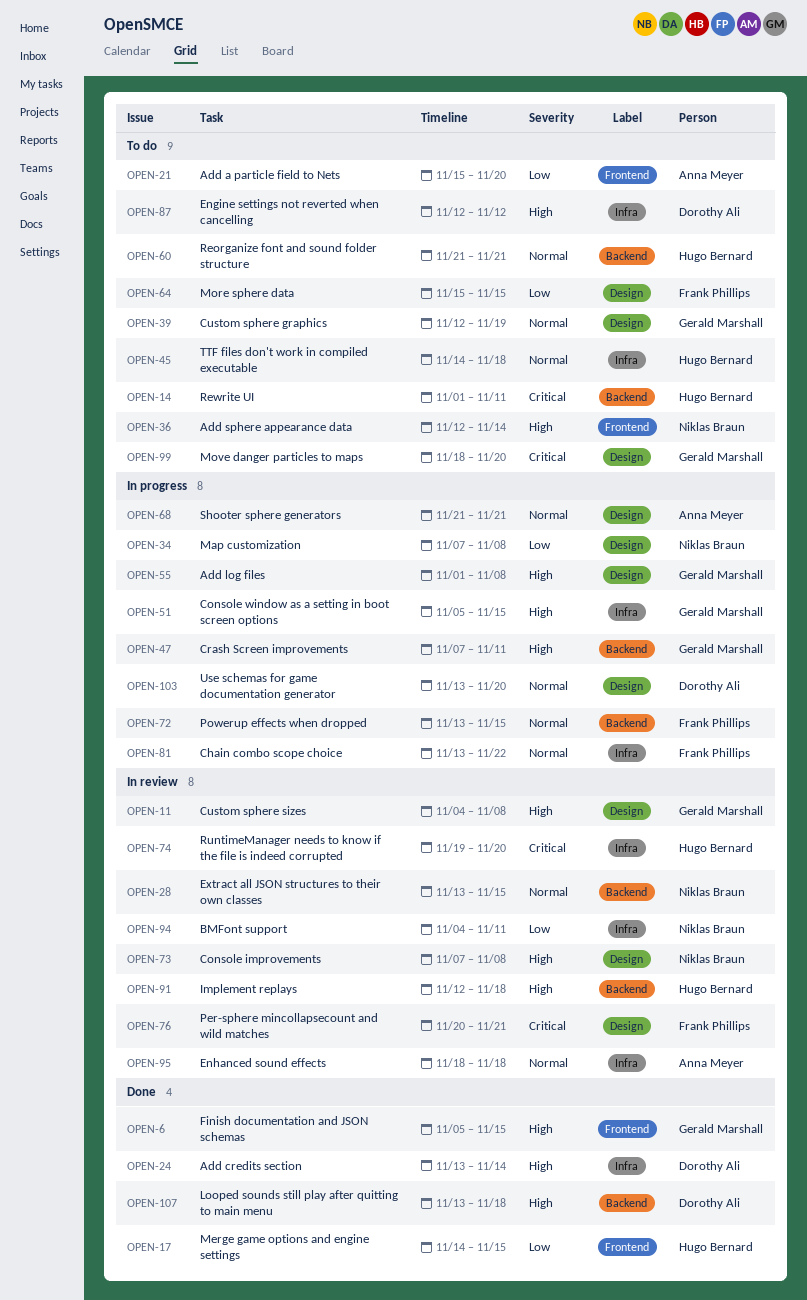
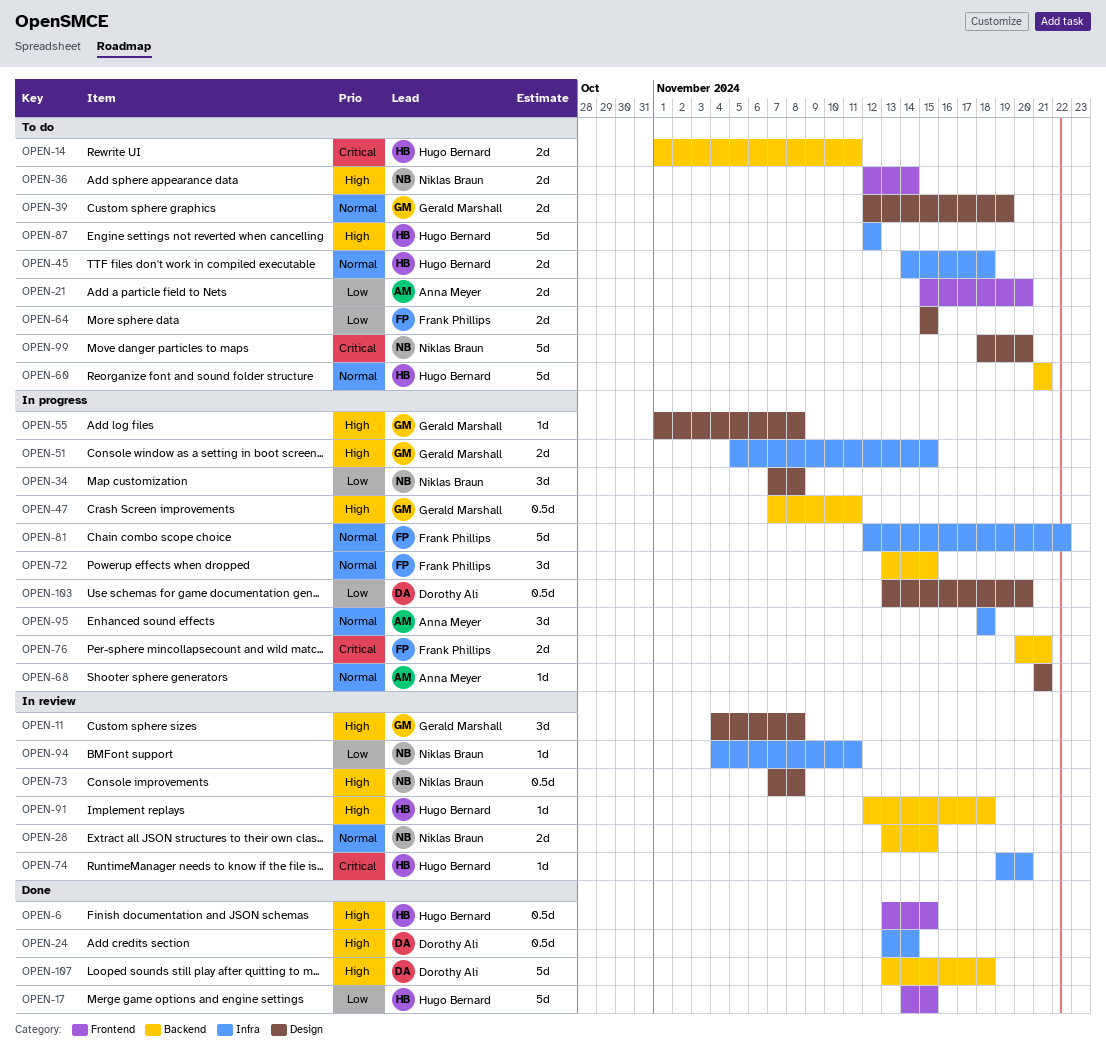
OPEN-6, owner: Gerald Marshall -> Hugo Bernard
OPEN-6, start: Nov 5 -> Nov 13
OPEN-76, status: In review -> In progress
OPEN-76, label: Design -> Backend
OPEN-81, start: Nov 13 -> Nov 12
OPEN-87, owner: Dorothy Ali -> Hugo Bernard
OPEN-95, status: In review -> In progress
OPEN-99, owner: Gerald Marshall -> Niklas Braun
OPEN-103, priority: Normal -> Low

